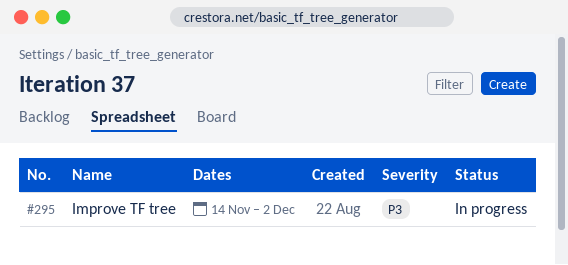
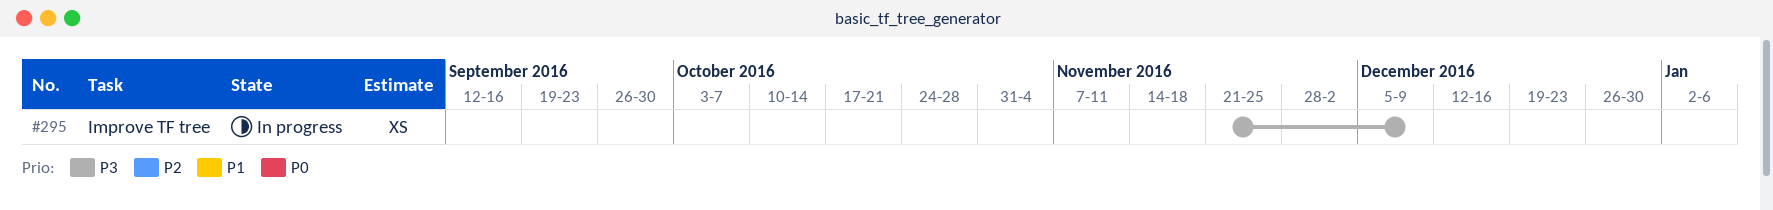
#295, start: Nov 14 -> Nov 21
#295, due: Dec 2 -> Dec 9

